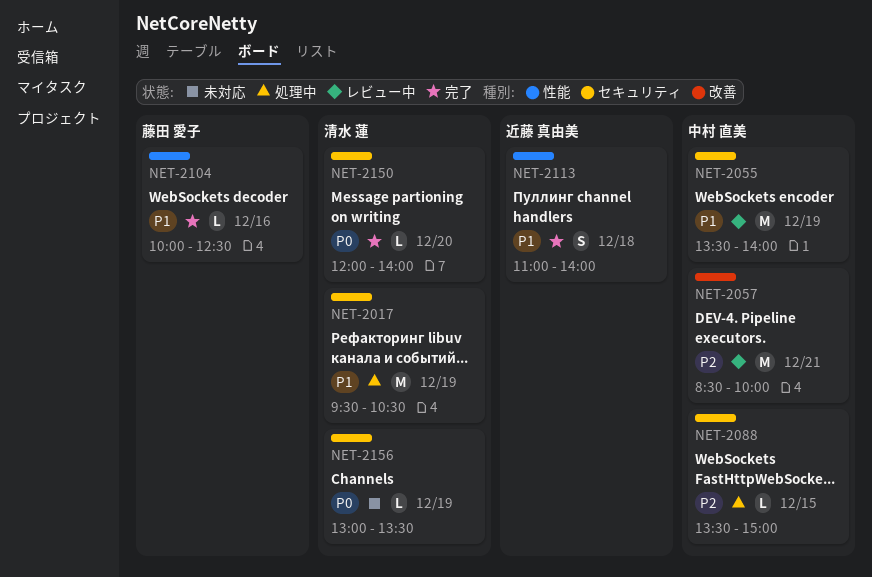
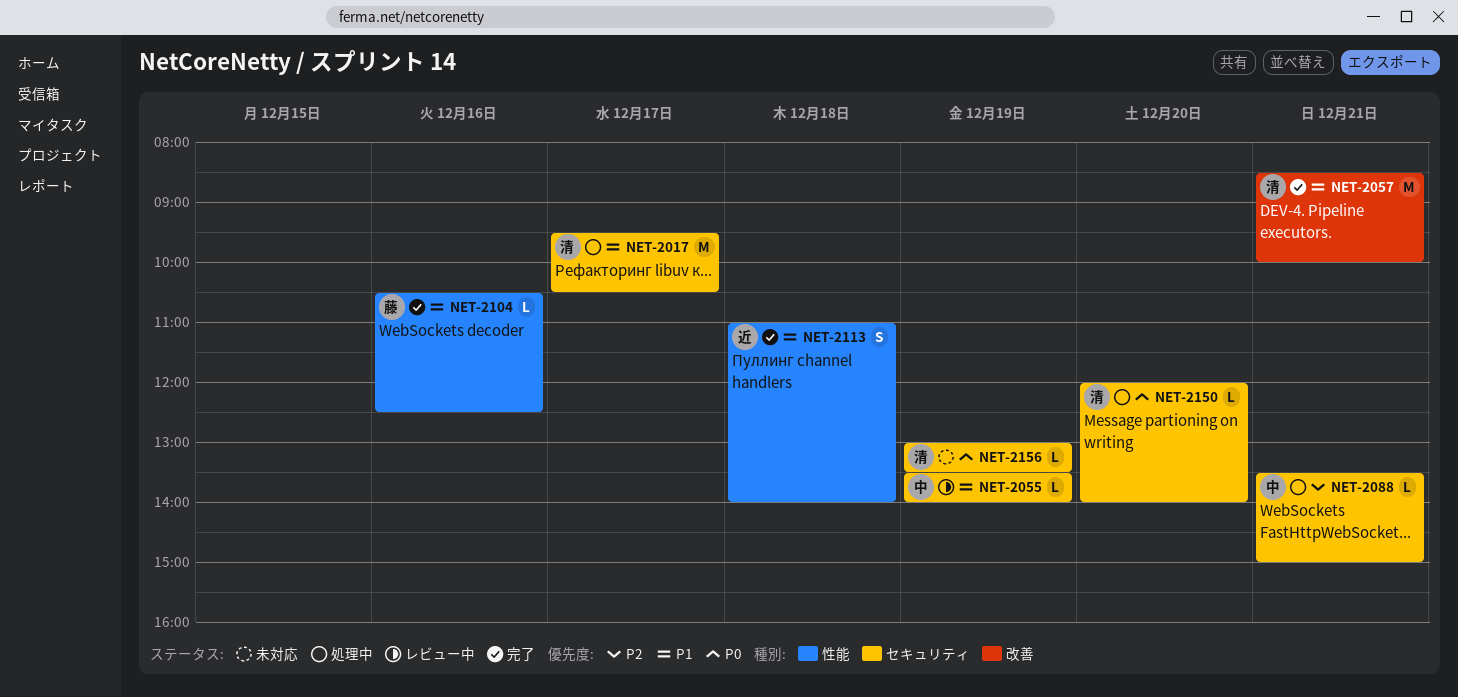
NET-2017, day: Dec 19 -> Dec 17
NET-2055, estimate: M -> L
NET-2057, status: レビュー中 -> 完了
NET-2057, owner: 中村 直美 -> 清水 蓮
NET-2057, priority: P2 -> P1
NET-2088, day: Dec 15 -> Dec 21
NET-2104, begins: 10:00 -> 10:30
NET-2150, status: 完了 -> 処理中

